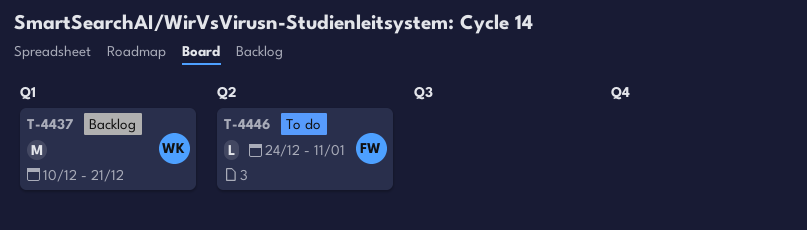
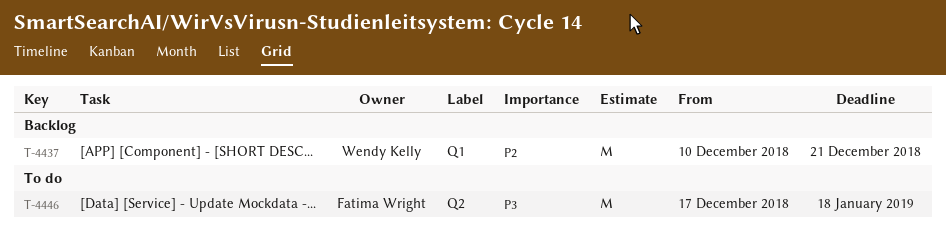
T-4446, estimate: L -> M
T-4446, start: Dec 24 -> Dec 17
T-4446, due: Jan 11 -> Jan 18

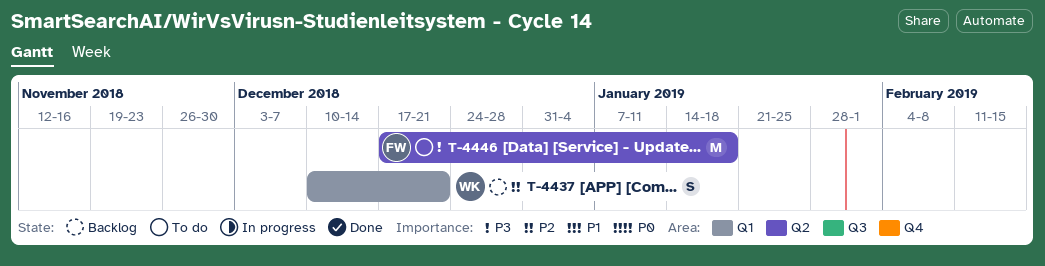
T-4437, estimate: M -> S

